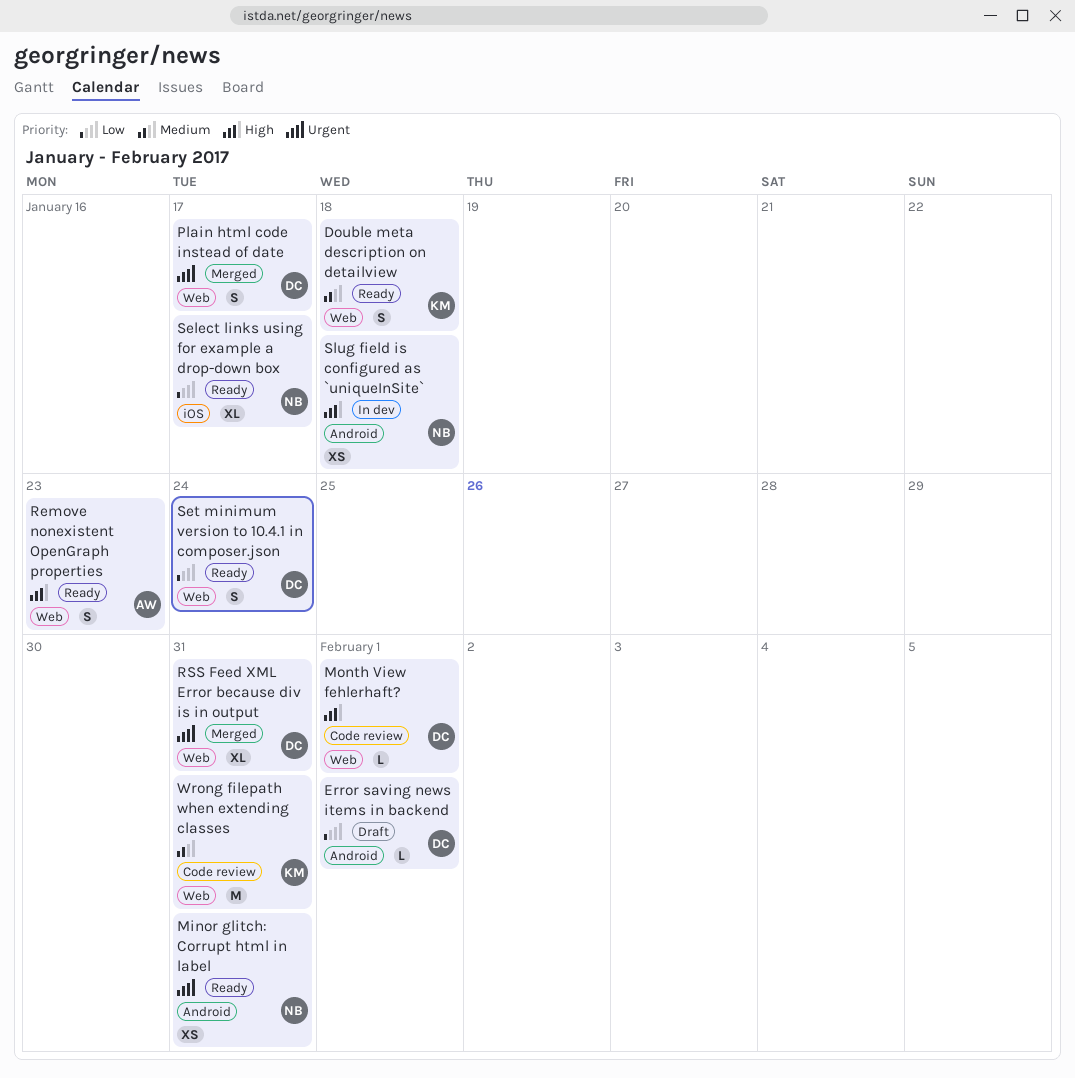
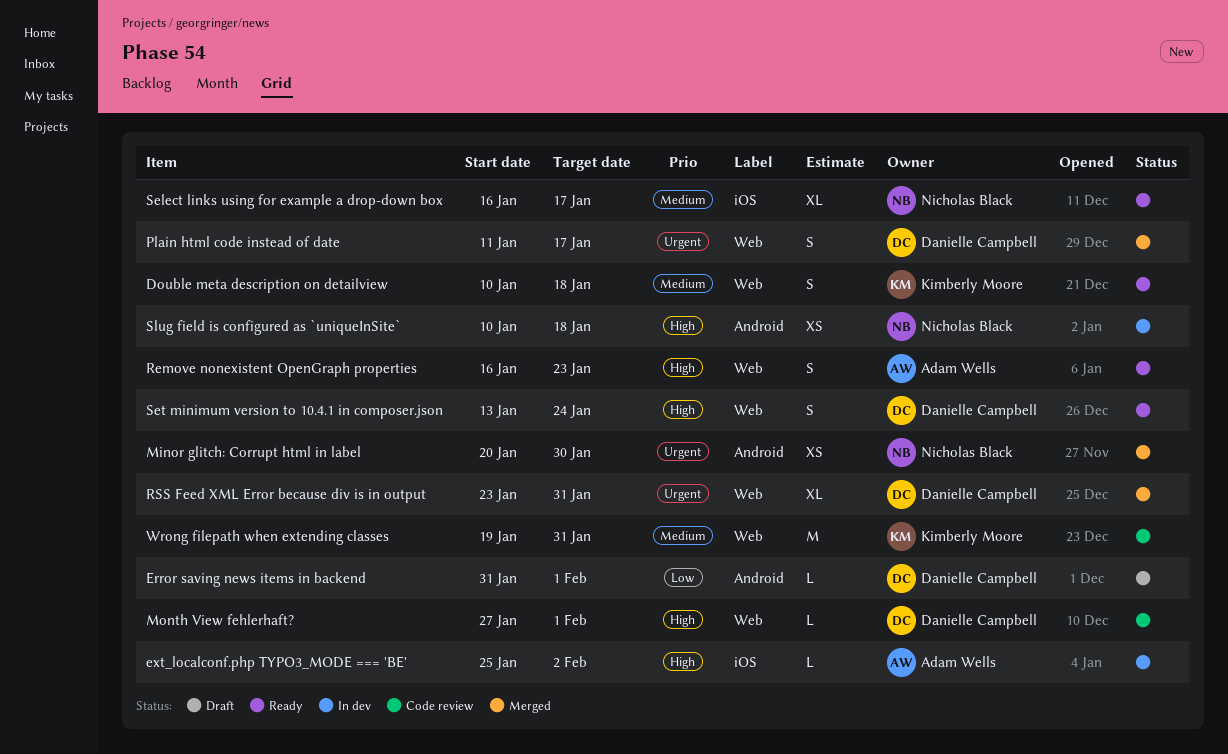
ext_localconf.php TYPO3_MODE === 'BE': none -> present
Minor glitch: Corrupt html in label, status: Ready -> Merged
Minor glitch: Corrupt html in label, due: Jan 31 -> Jan 30
Select links using for example a drop-down box, priority: Low -> Medium
Set minimum version to 10.4.1 in composer.json, priority: Low -> High

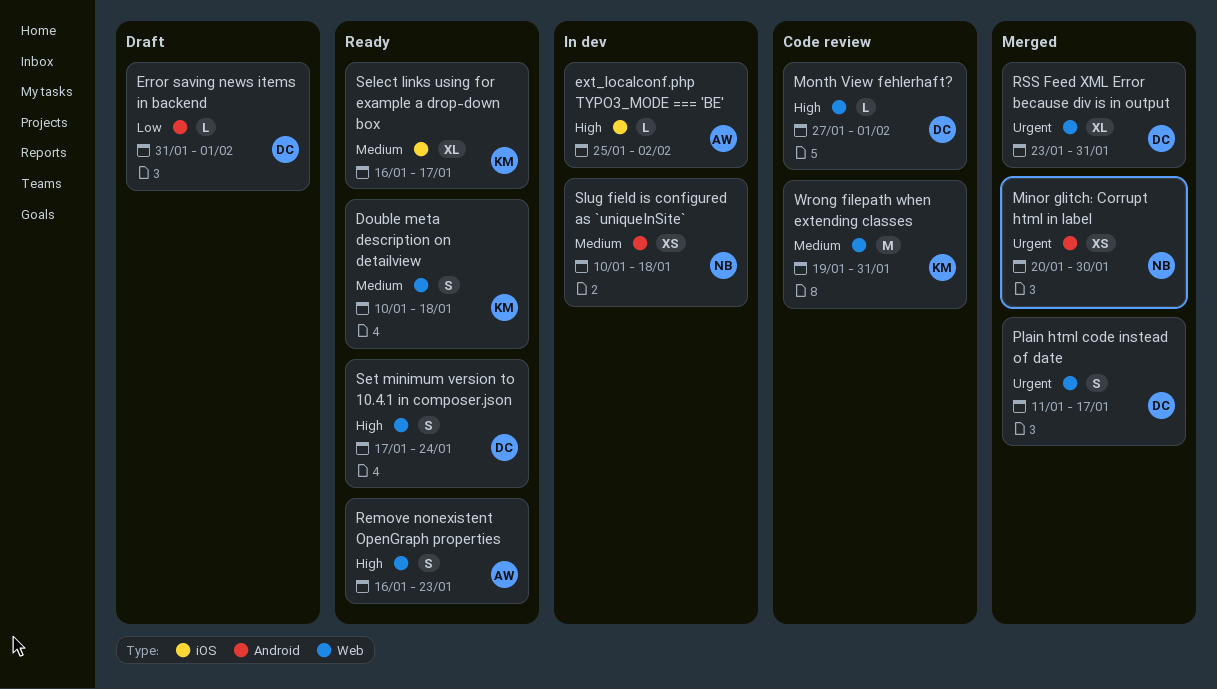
Select links using for example a drop-down box, owner: Nicholas Black -> Kimberly Moore
Set minimum version to 10.4.1 in composer.json, start: Jan 13 -> Jan 17
Slug field is configured as `uniqueInSite`, priority: High -> Medium

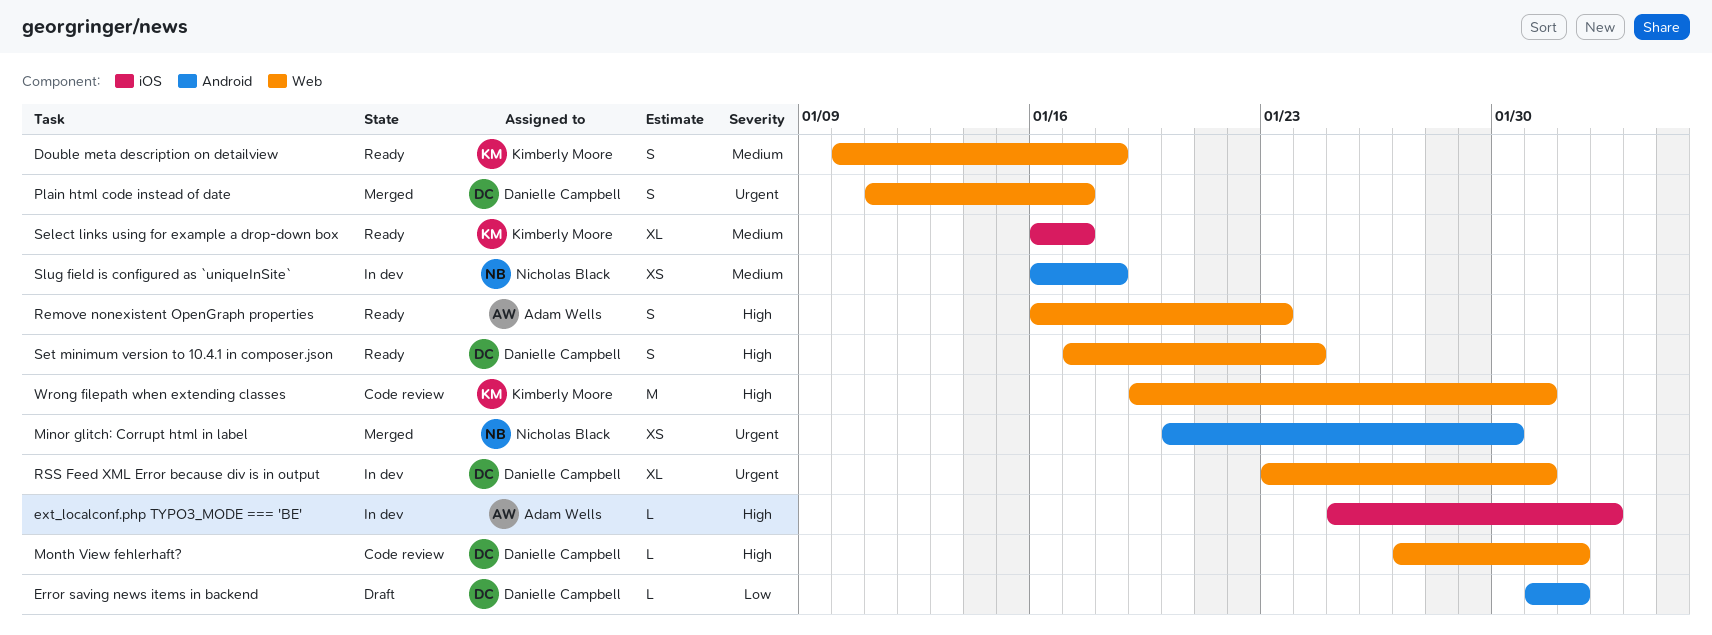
RSS Feed XML Error because div is in output, status: Merged -> In dev
Slug field is configured as `uniqueInSite`, start: Jan 10 -> Jan 16
Wrong filepath when extending classes, priority: Medium -> High

